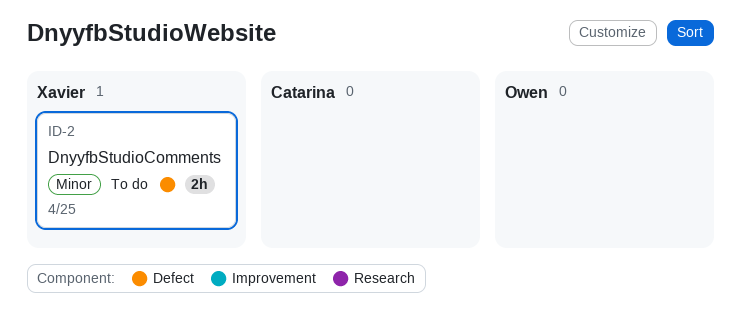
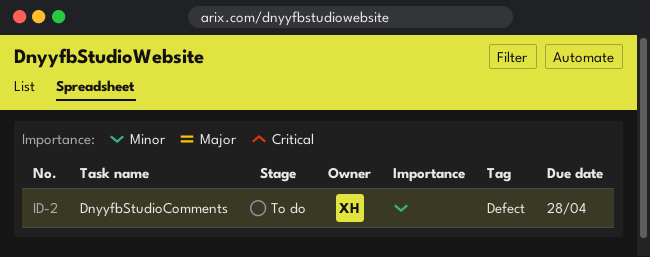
ID-2, due: Apr 25 -> Apr 28

